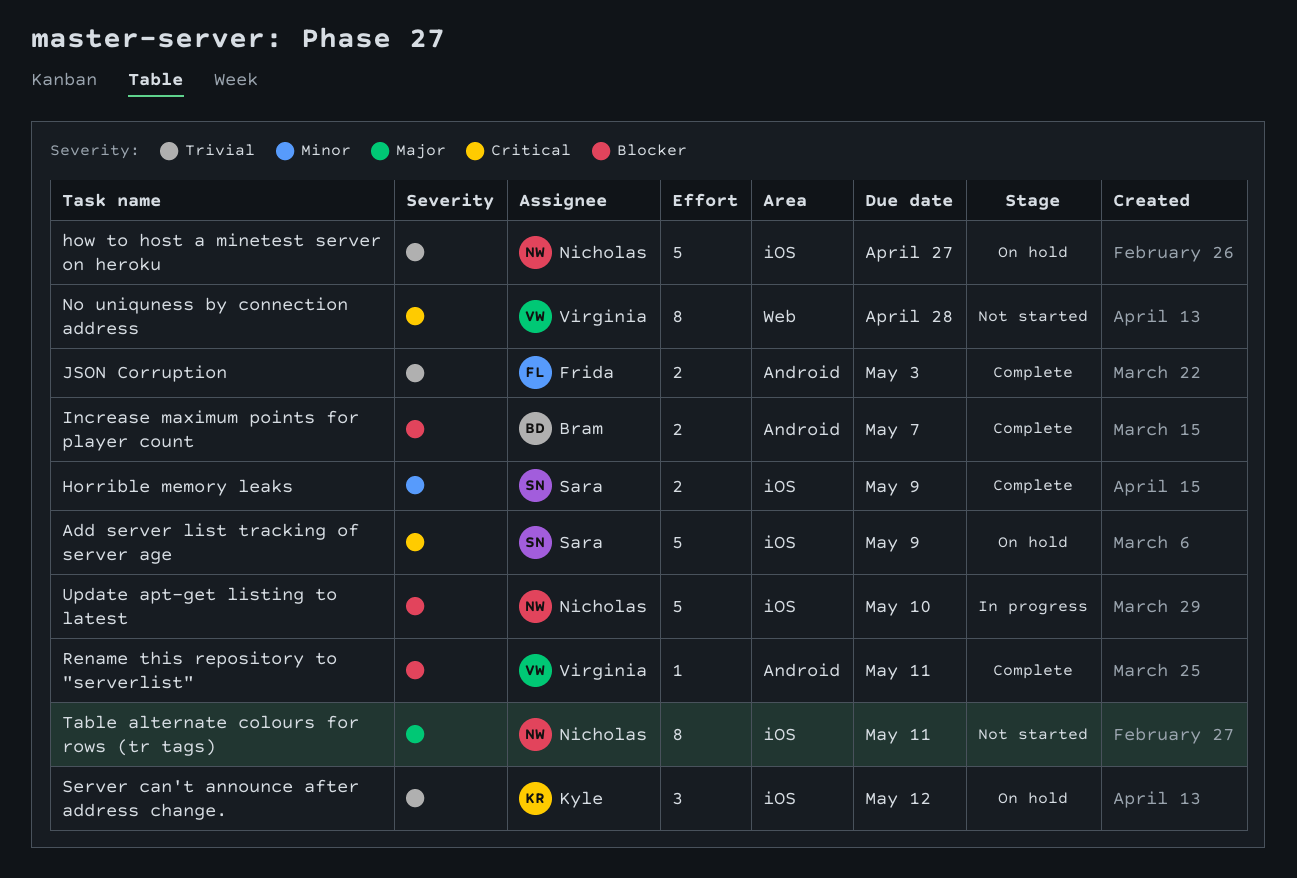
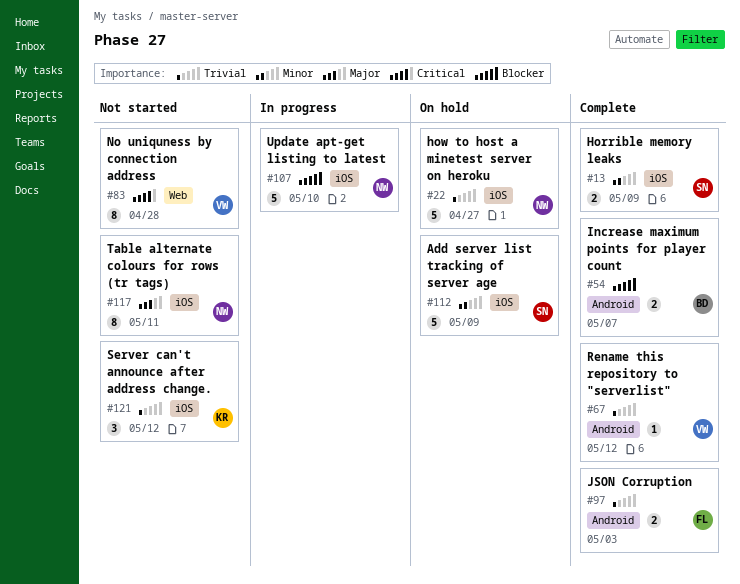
Add server list tracking of server age, priority: Critical -> Minor
Rename this repository to "serverlist", priority: Blocker -> Trivial
Rename this repository to "serverlist", due: May 11 -> May 12
Server can't announce after address change., status: On hold -> Not started

